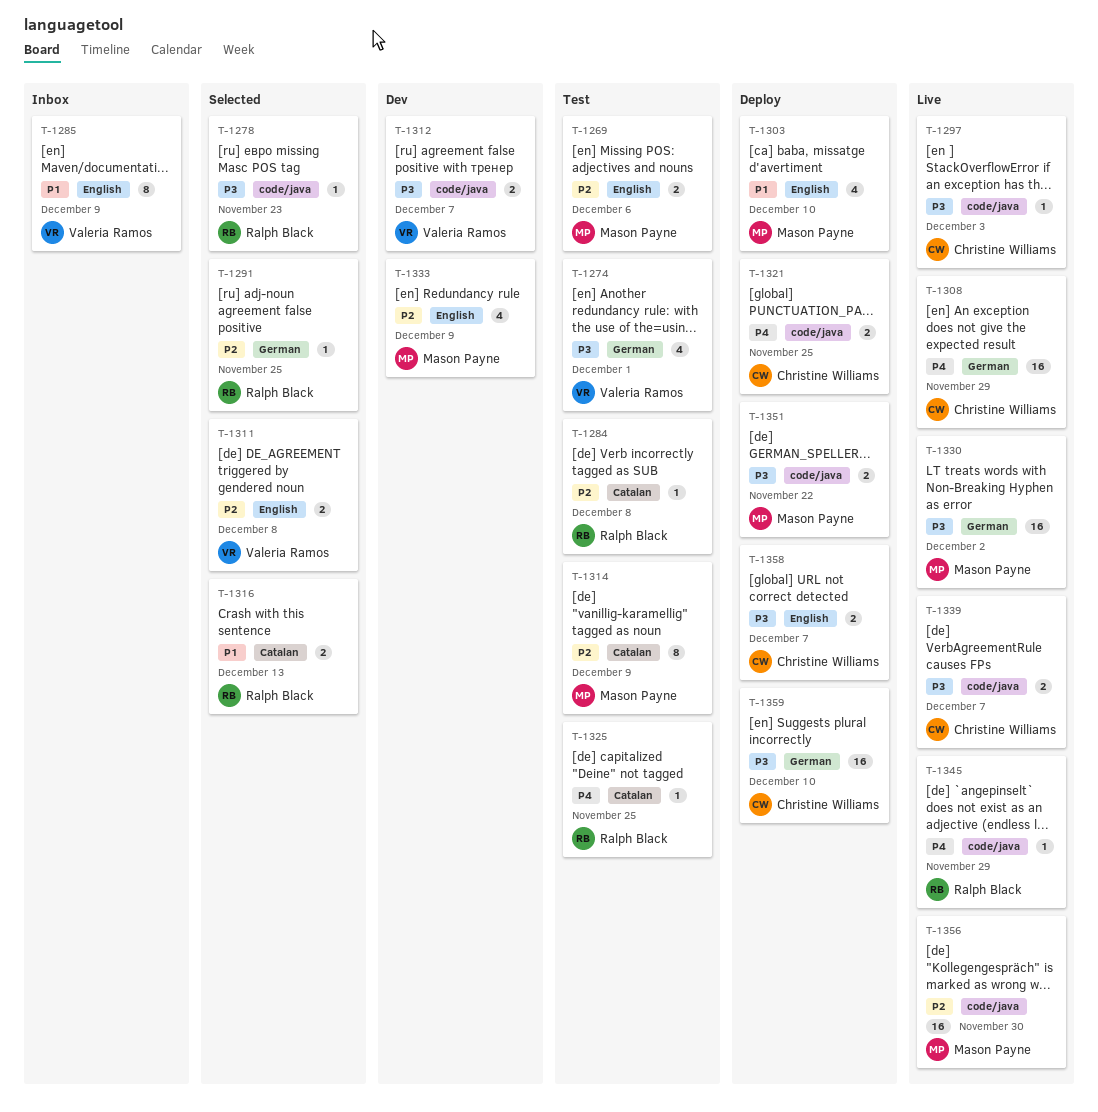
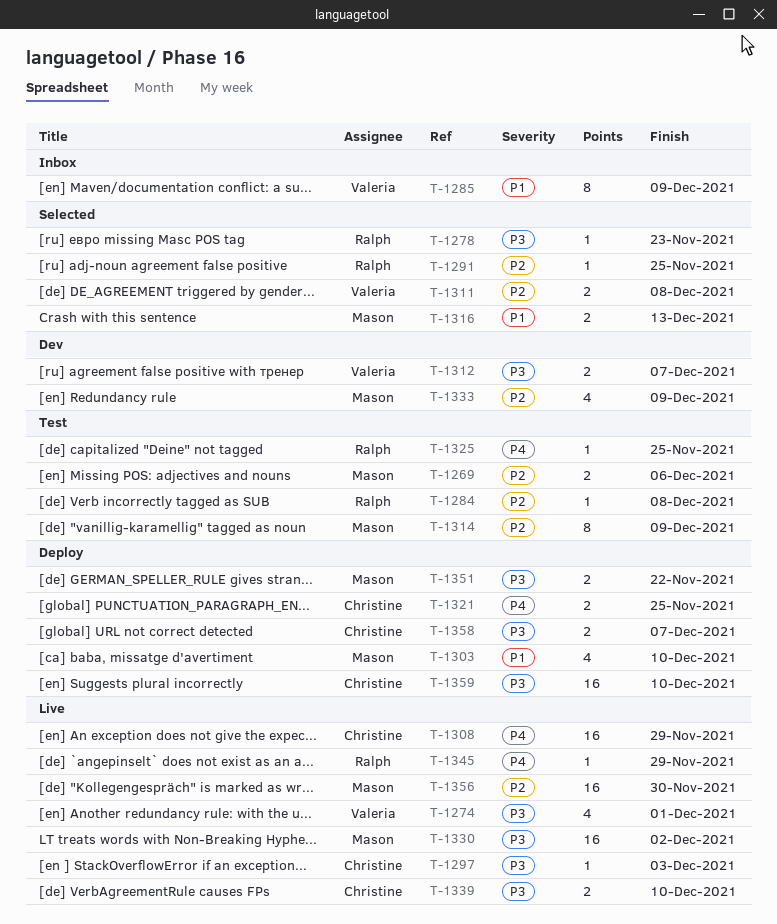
T-1274, status: Test -> Live
T-1316, owner: Ralph Black -> Mason Payne
T-1339, due: Dec 7 -> Dec 10

